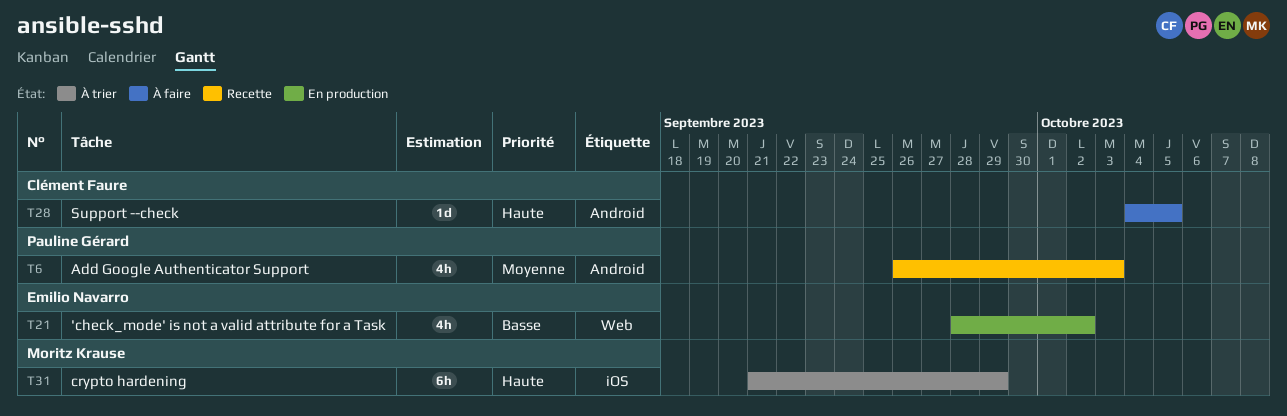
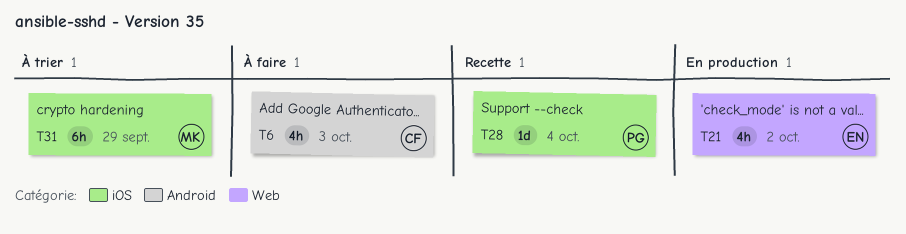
T6, status: Recette -> À faire
T6, owner: Pauline Gérard -> Clément Faure
T28, status: À faire -> Recette
T28, owner: Clément Faure -> Pauline Gérard
T28, label: Android -> iOS
T28, due: Oct 5 -> Oct 4

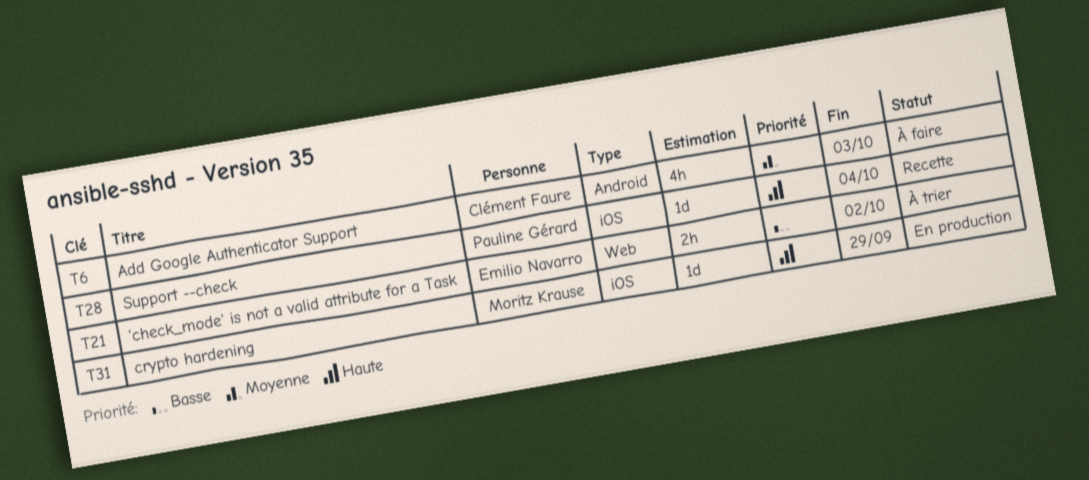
T21, status: En production -> À trier
T21, estimate: 4h -> 2h
T31, status: À trier -> En production
T31, estimate: 6h -> 1d

